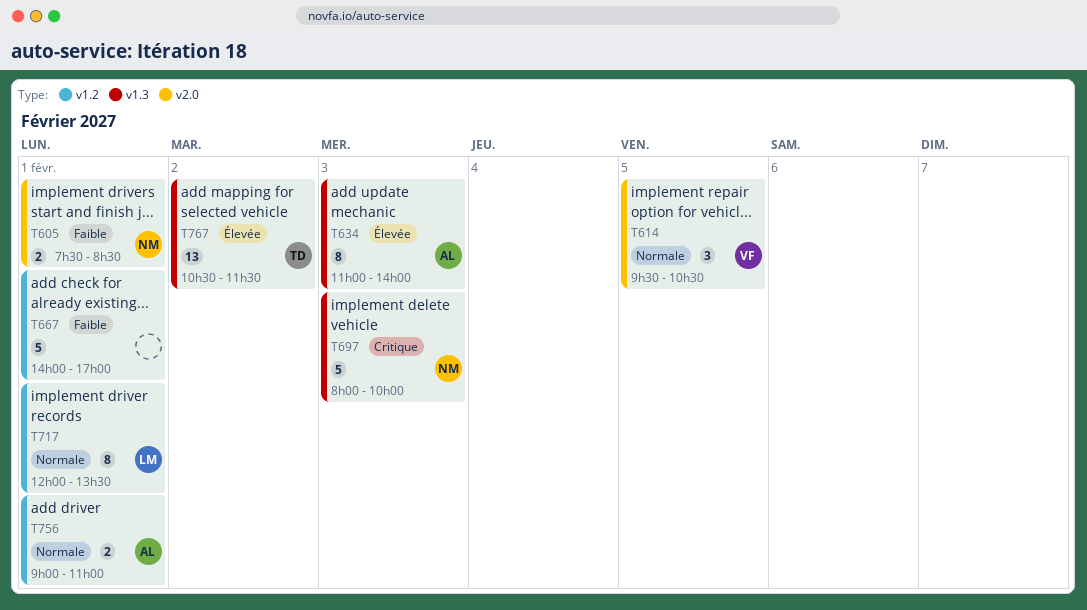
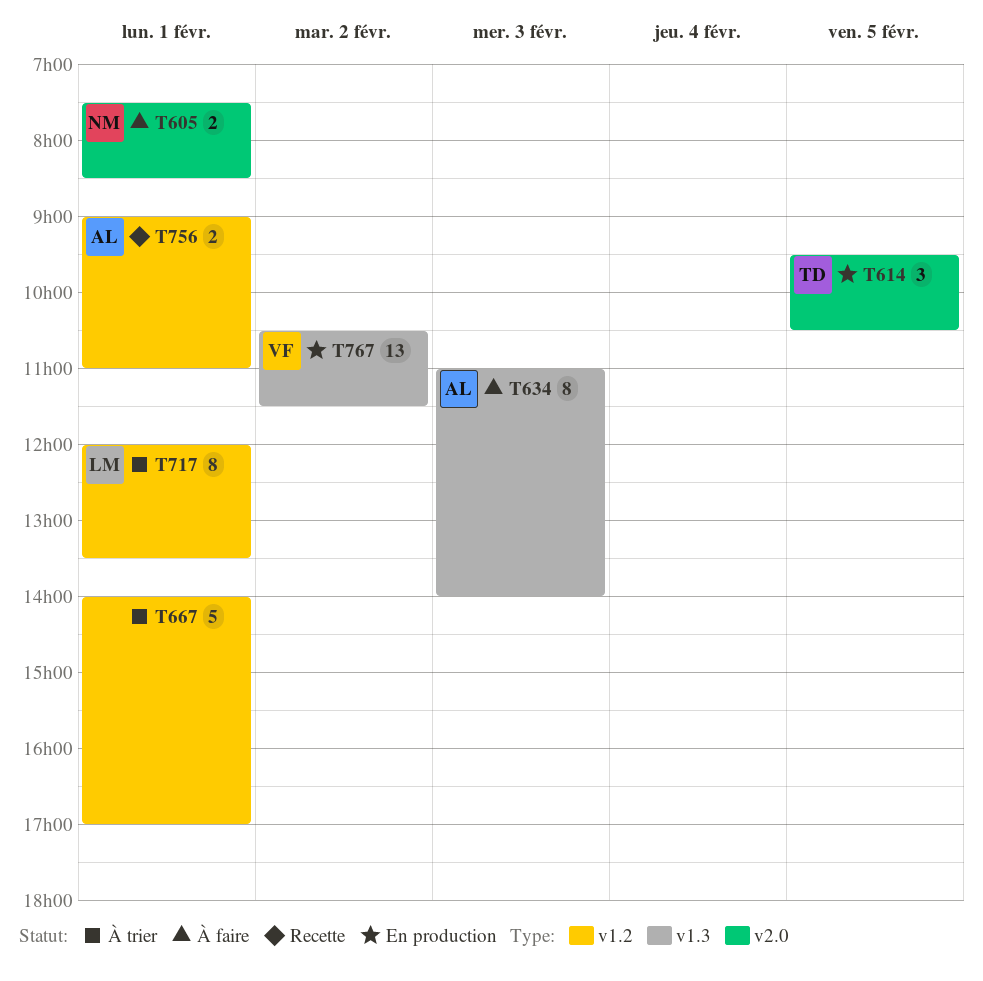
T614, owner: VF -> TD
T697: present -> none
T767, owner: TD -> VF

